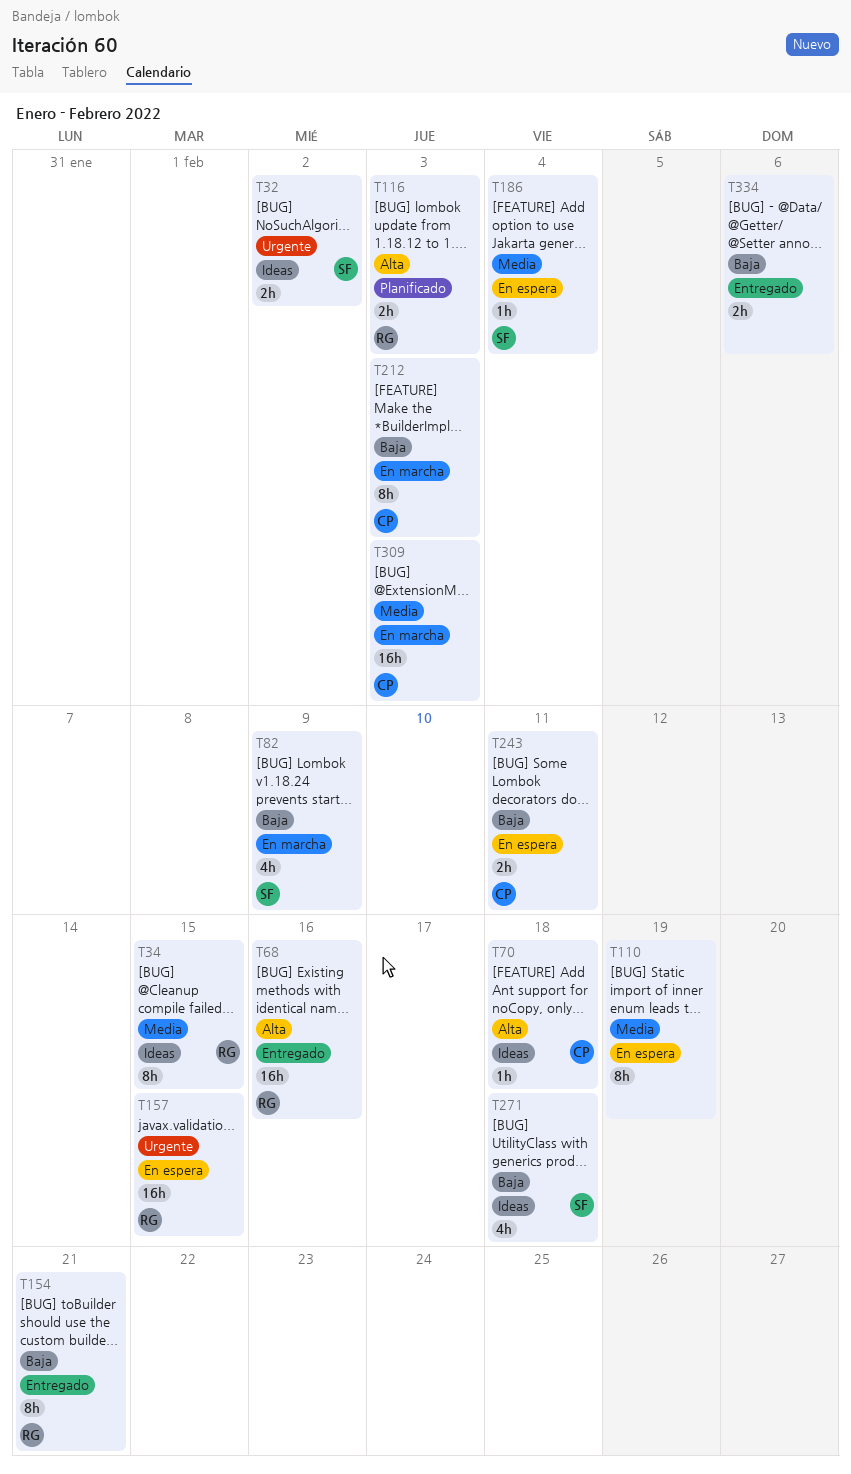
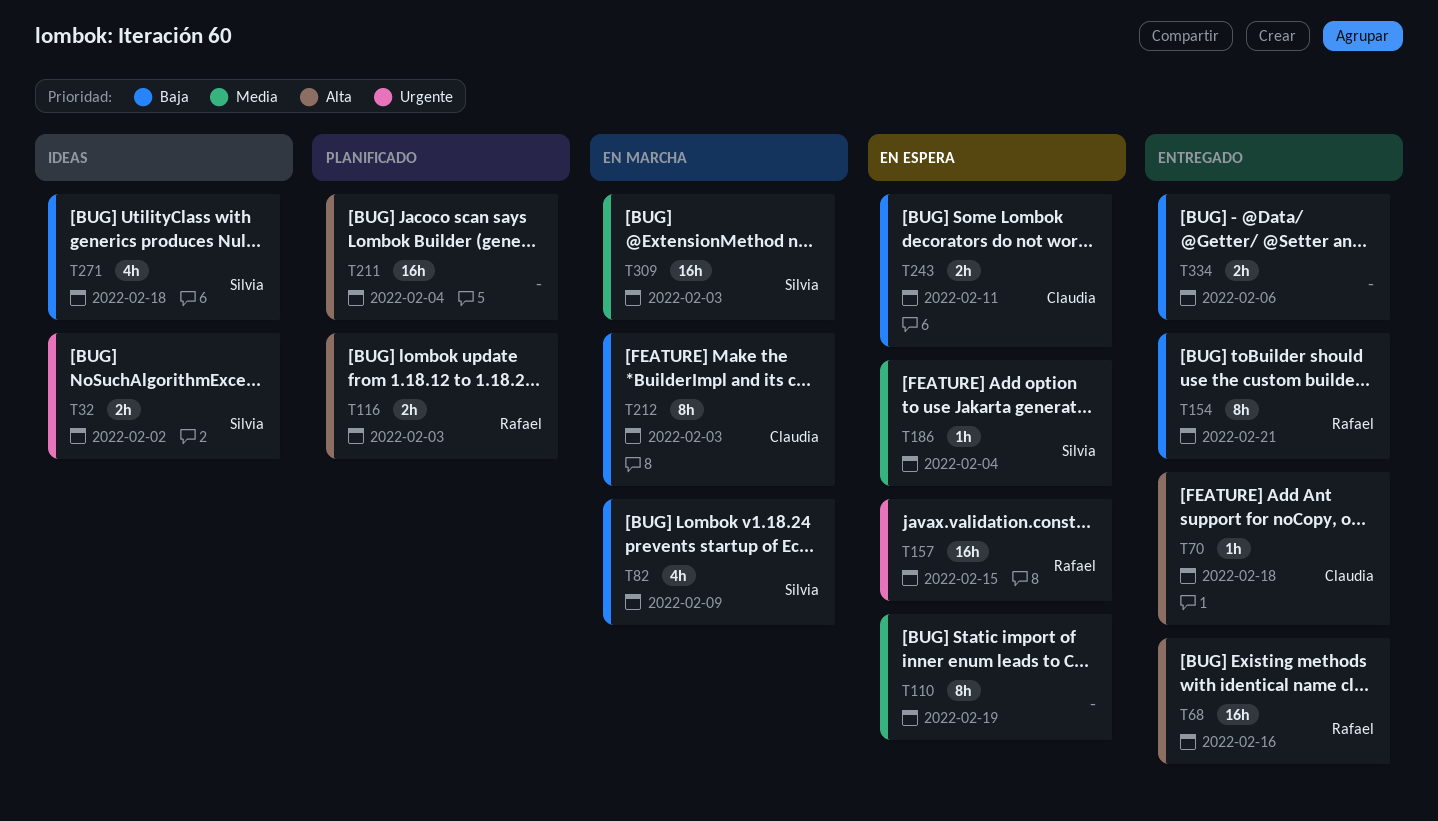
T34: present -> none
T70, status: Ideas -> Entregado
T211: none -> present
T309, owner: Claudia -> Silvia

